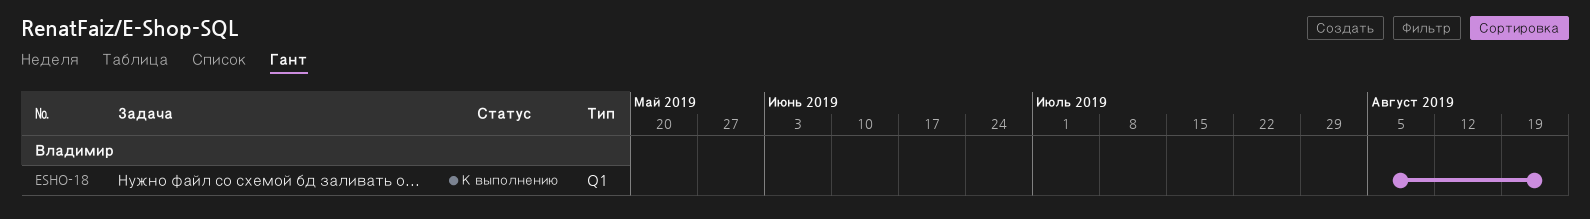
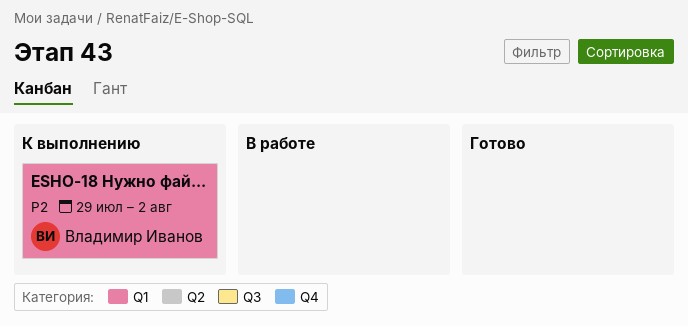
ESHO-18, start: Aug 5 -> Jul 29
ESHO-18, due: Aug 23 -> Aug 2

